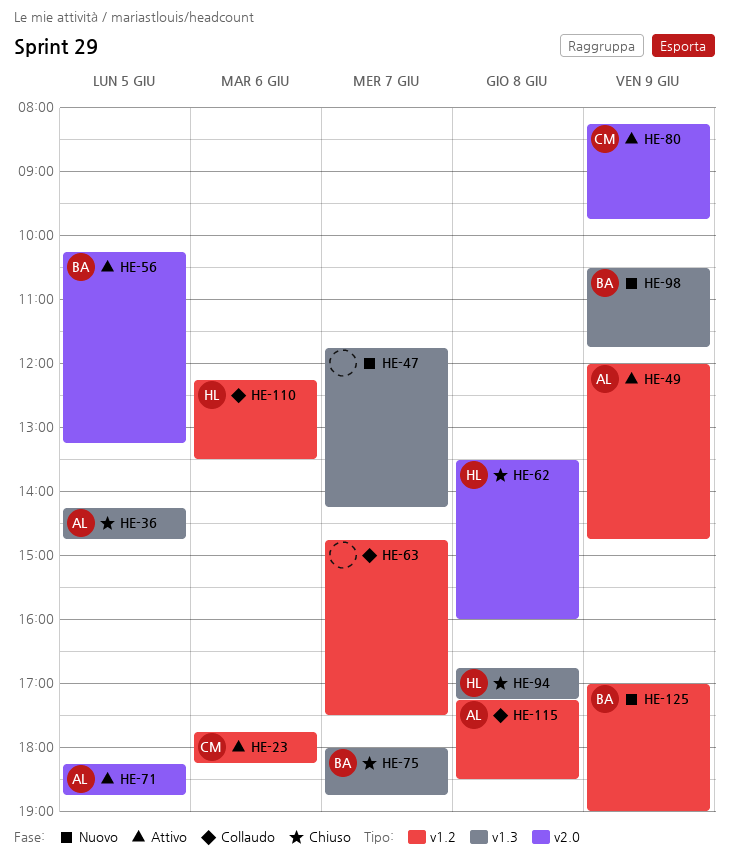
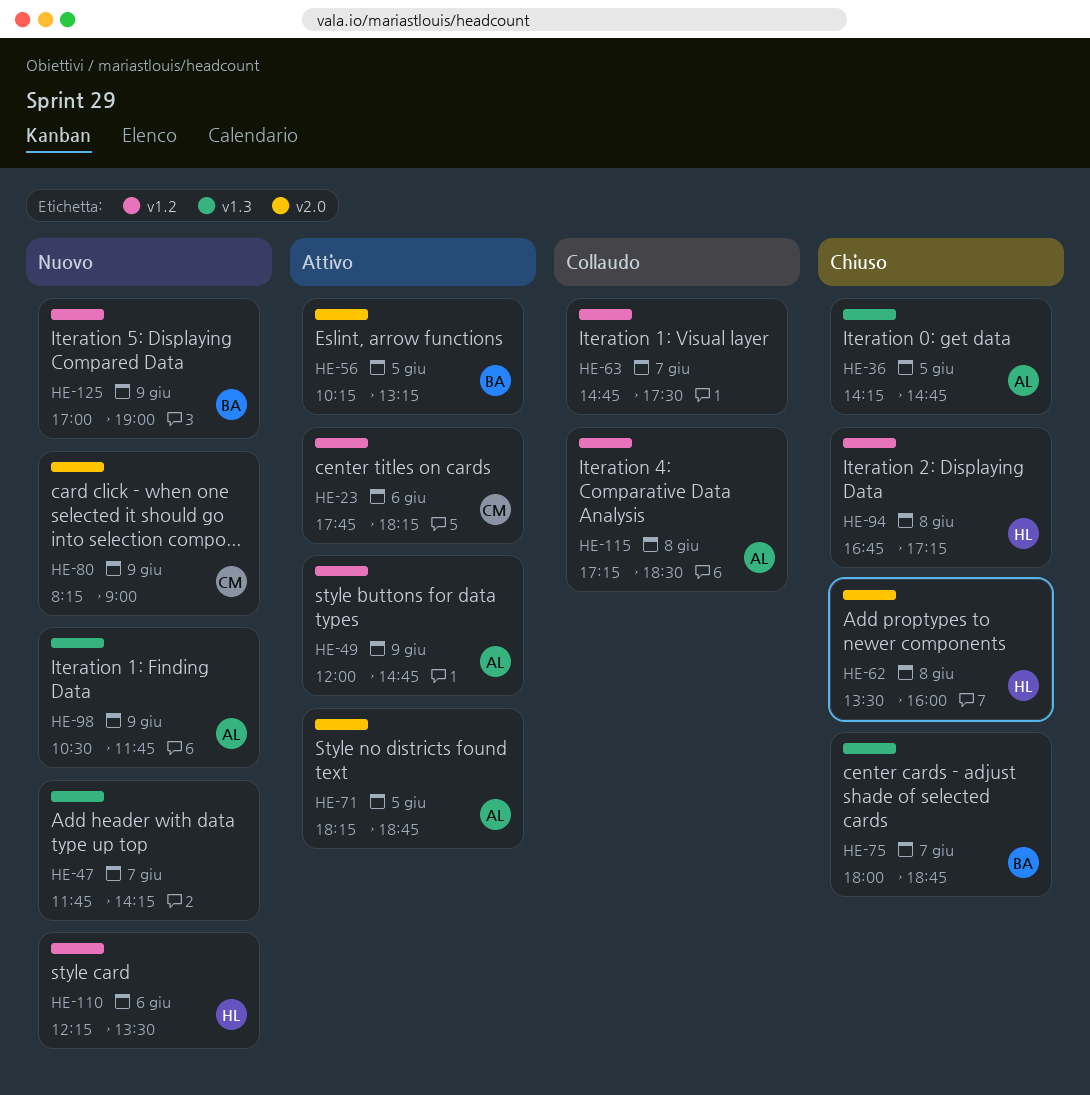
HE-80, status: Attivo -> Nuovo
HE-80, ends: 09:45 -> 09:00
HE-94, label: v1.3 -> v1.2
HE-98, owner: BA -> AL
HE-110, status: Collaudo -> Nuovo

